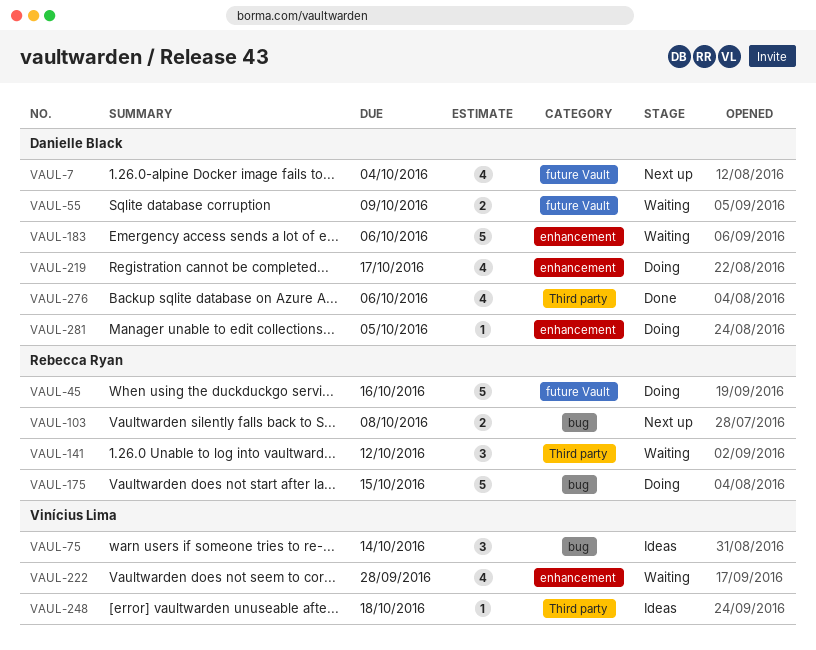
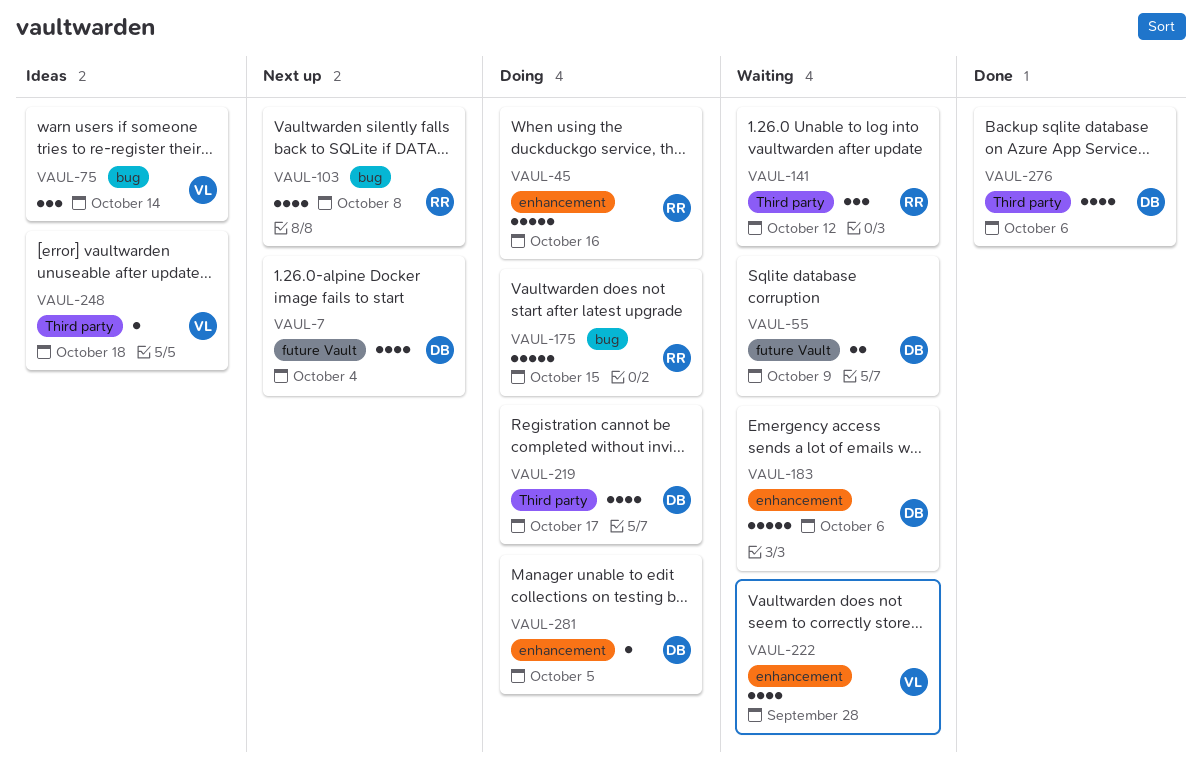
VAUL-45, label: future Vault -> enhancement
VAUL-103, estimate: 2 -> 4
VAUL-219, label: enhancement -> Third party

